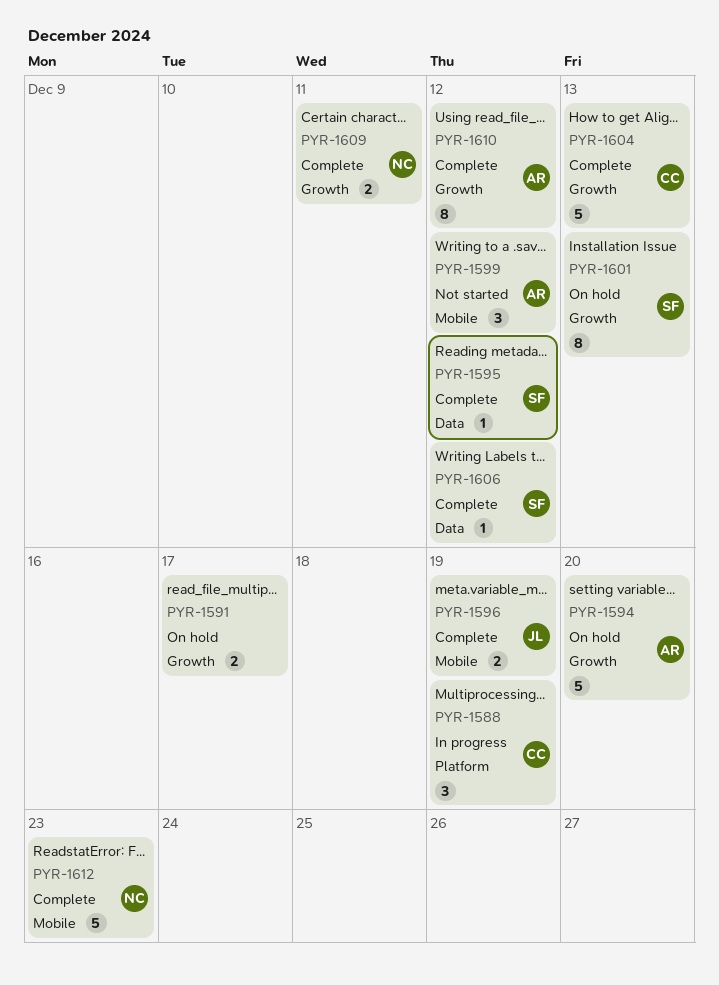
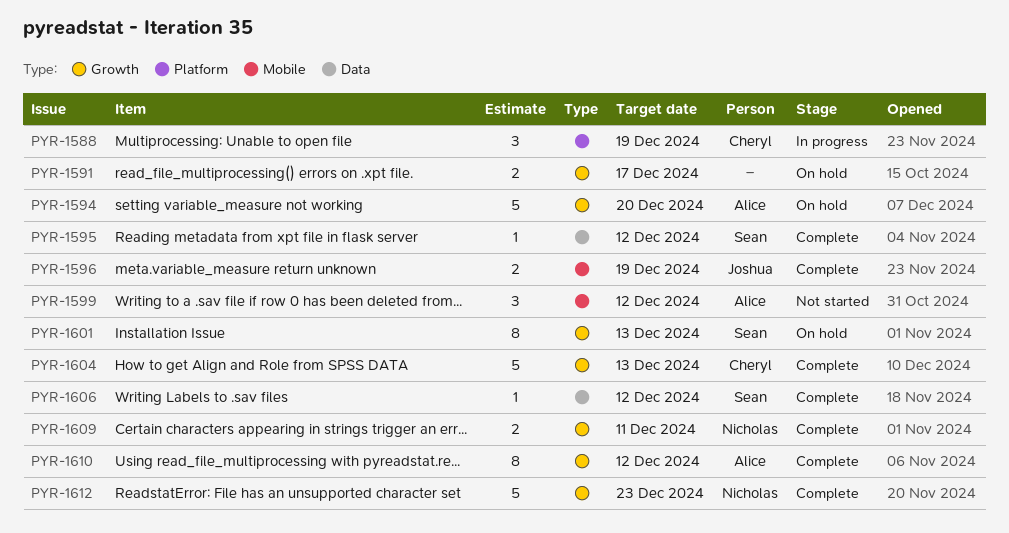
PYR-1612, label: Mobile -> Growth

